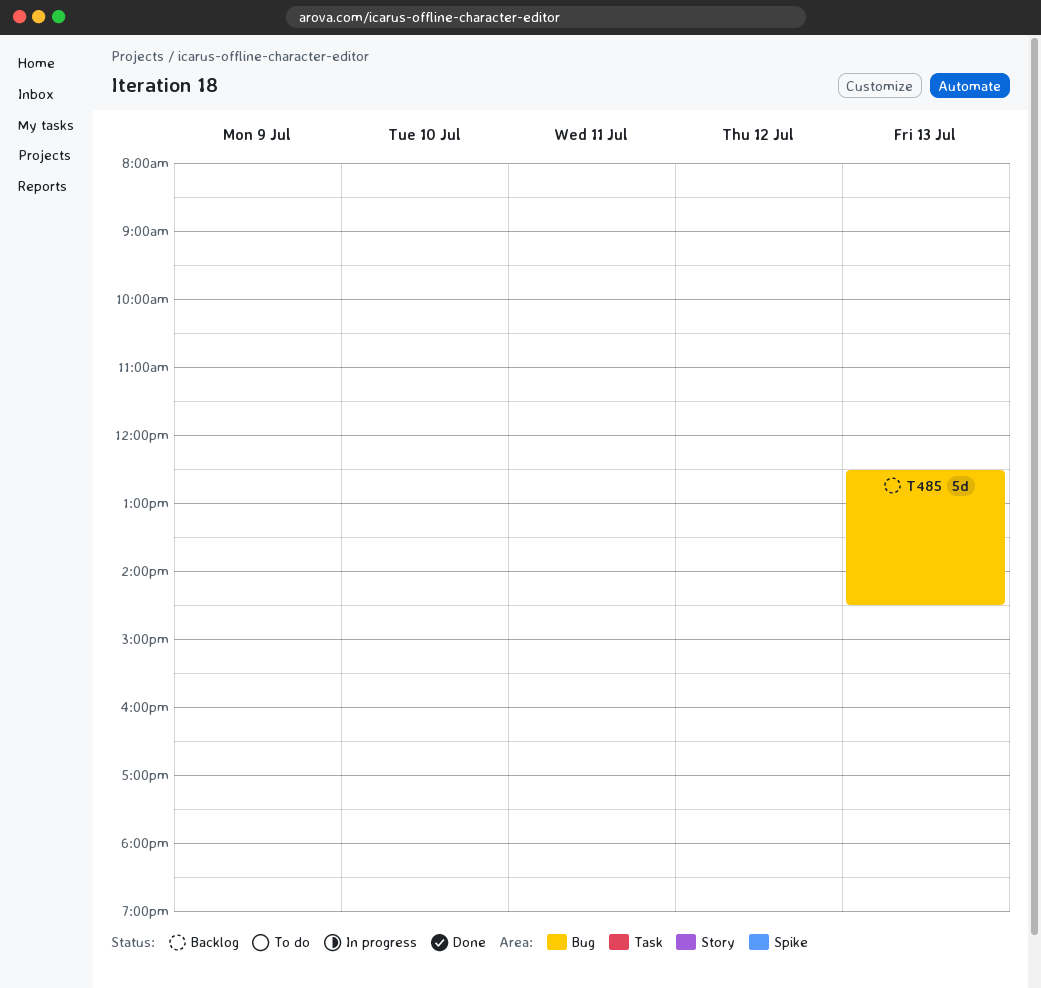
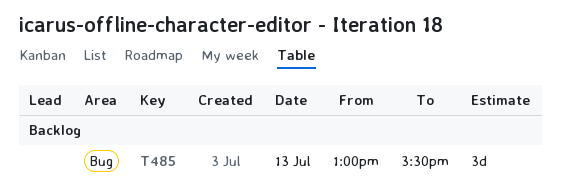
T485, estimate: 5d -> 3d
T485, begins: 12:30 -> 13:00
T485, ends: 14:30 -> 15:30

